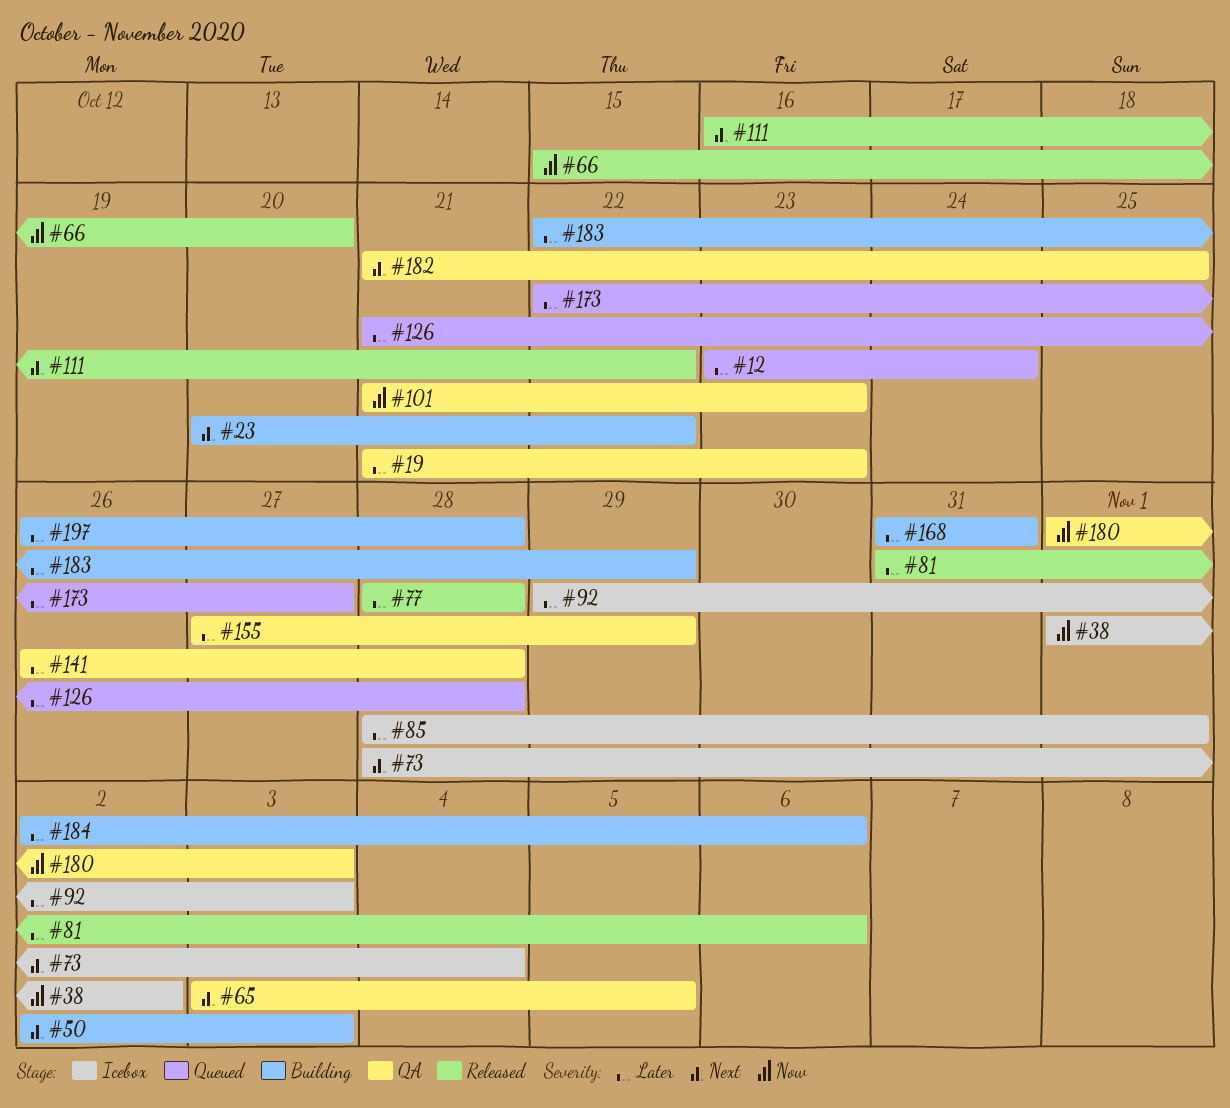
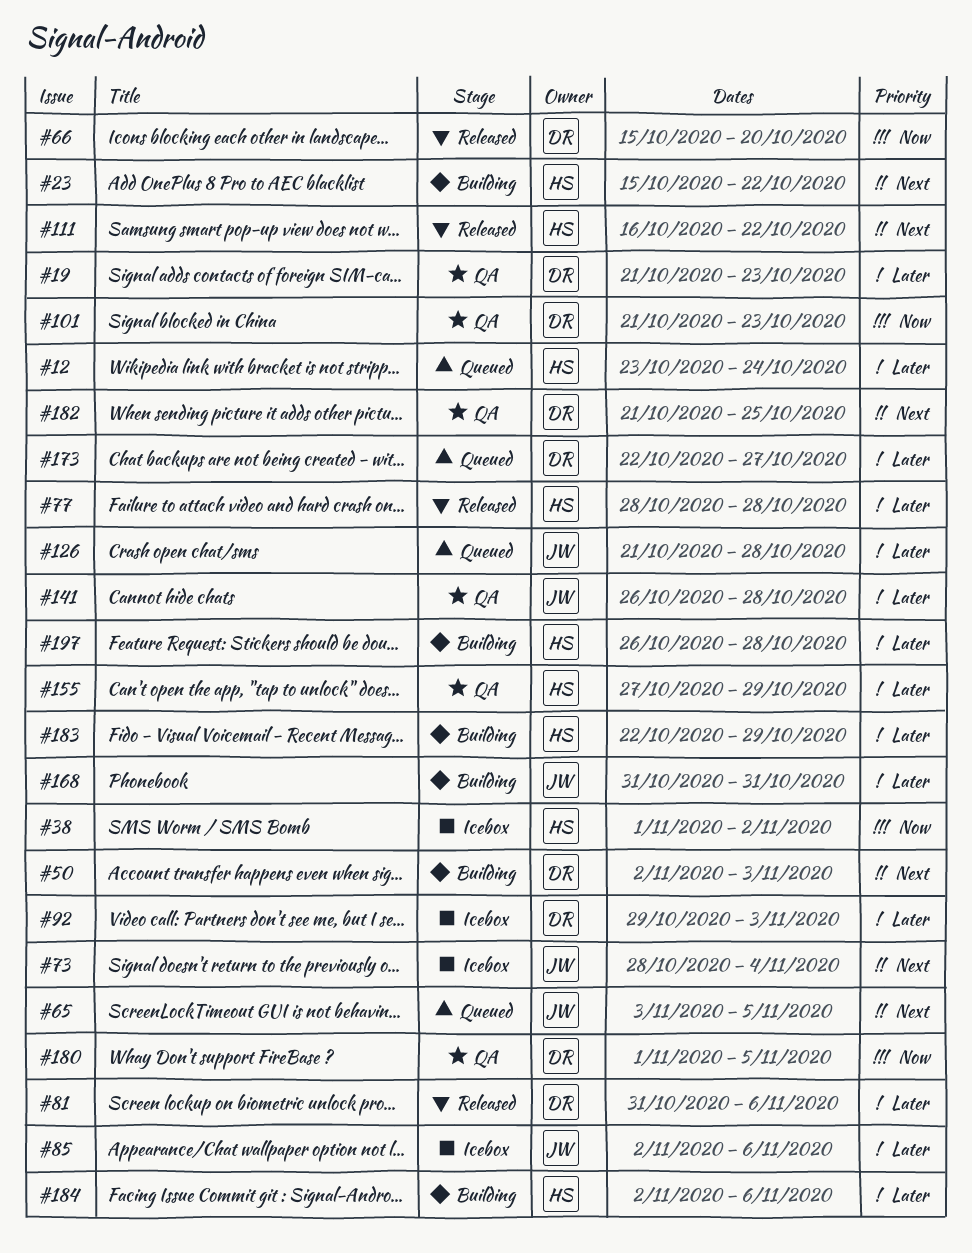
#23, start: Oct 20 -> Oct 15
#65, status: QA -> Queued
#85, start: Oct 28 -> Nov 2
#85, due: Nov 1 -> Nov 6
#180, due: Nov 3 -> Nov 5

